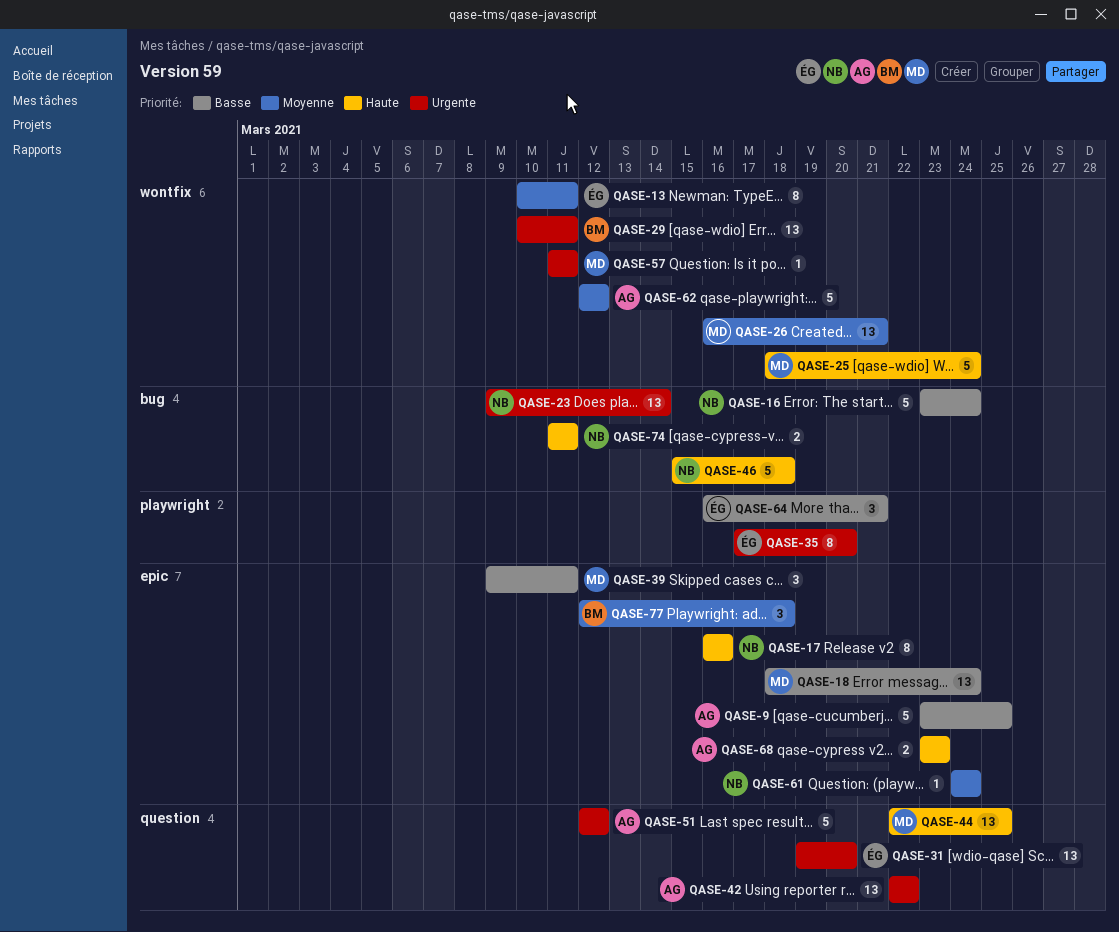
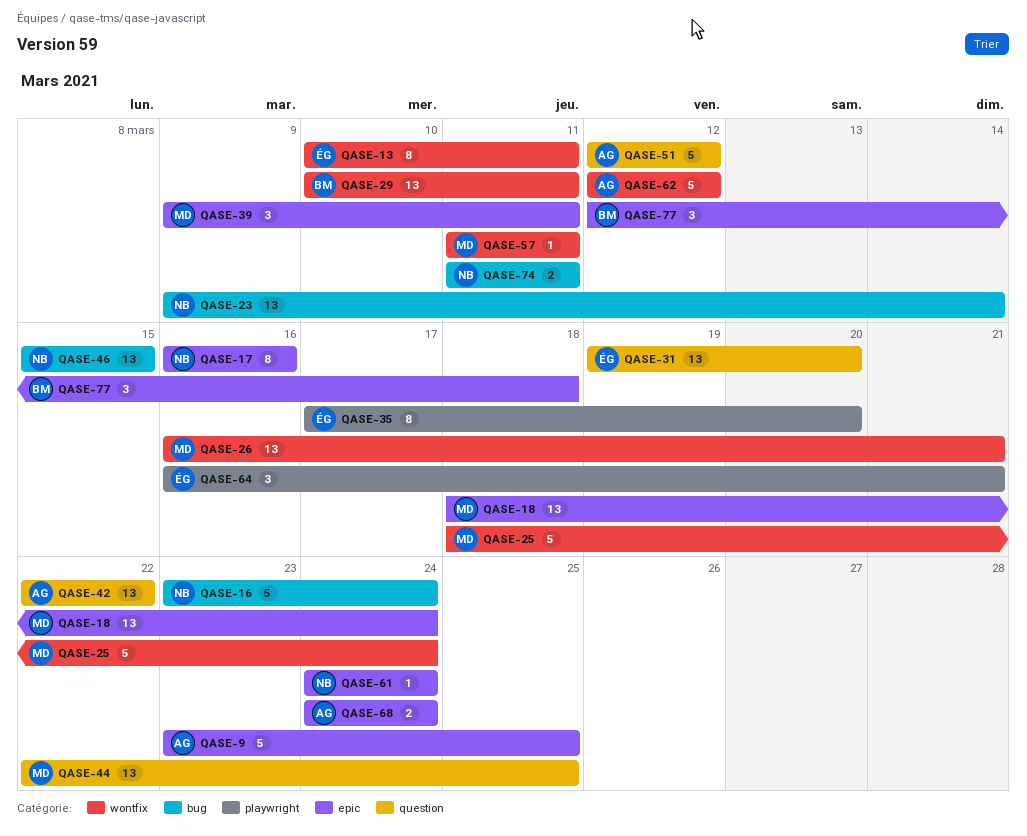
QASE-46, estimate: 5 -> 13
QASE-46, due: Mar 18 -> Mar 15
QASE-68, start: Mar 23 -> Mar 24
QASE-68, due: Mar 23 -> Mar 24

